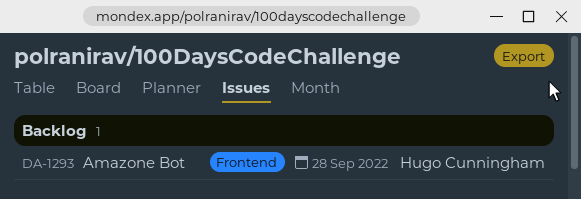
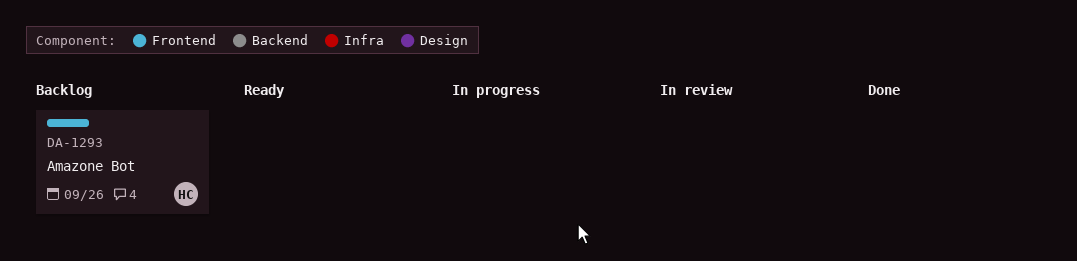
DA-1293, due: Sep 28 -> Sep 26

